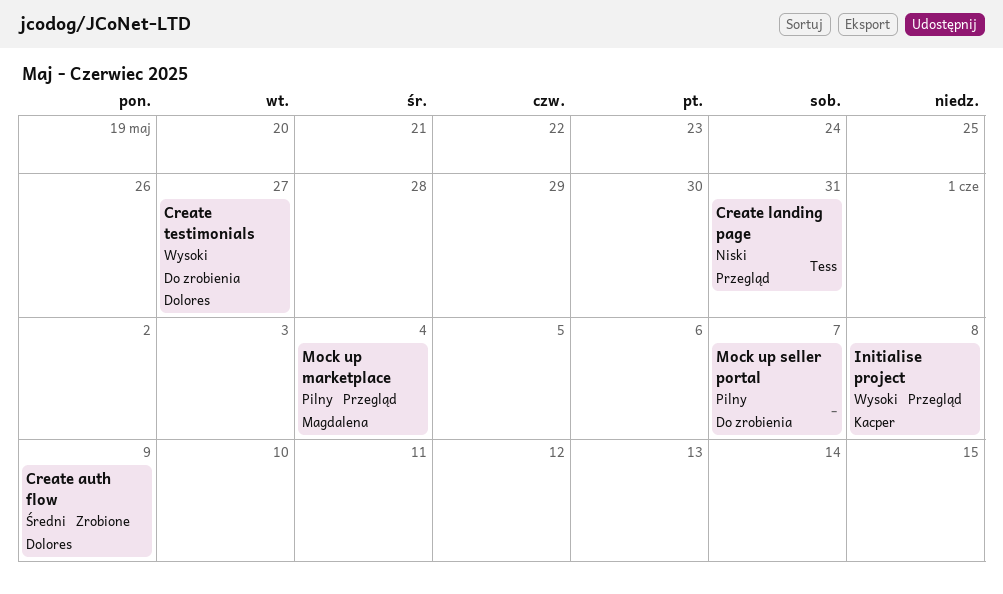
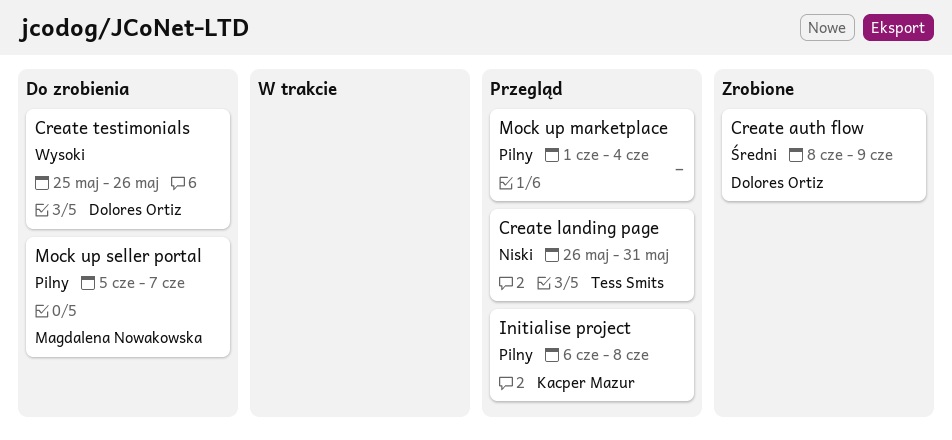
Create testimonials, due: May 27 -> May 26
Initialise project, priority: Wysoki -> Pilny
Mock up marketplace, owner: Magdalena Nowakowska -> none
Mock up seller portal, owner: none -> Magdalena Nowakowska

